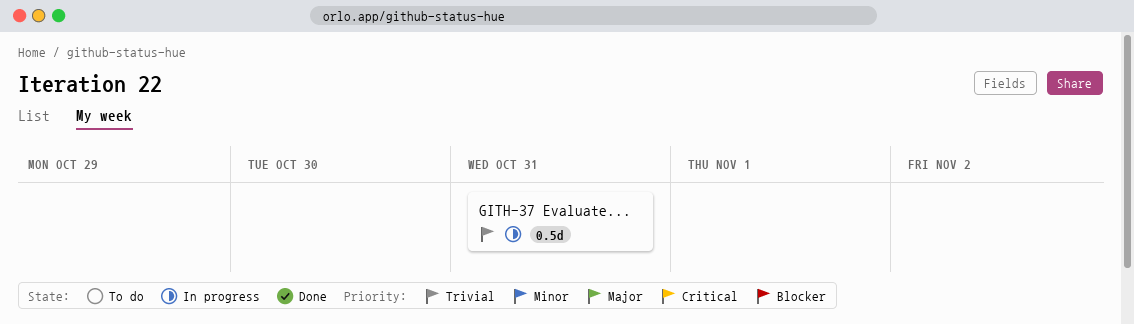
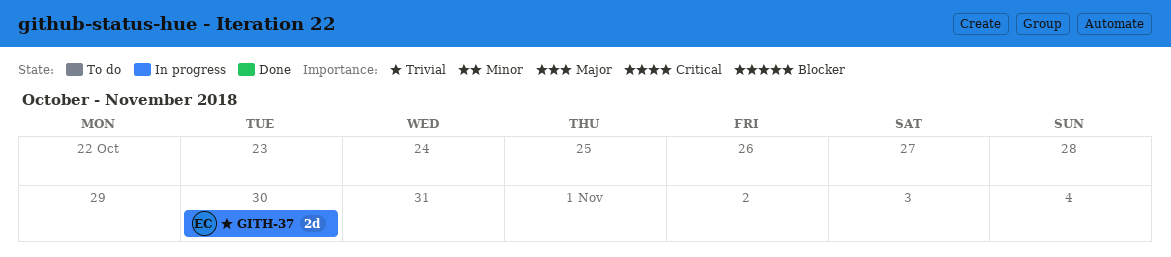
GITH-37, estimate: 0.5d -> 2d
GITH-37, due: Oct 31 -> Oct 30

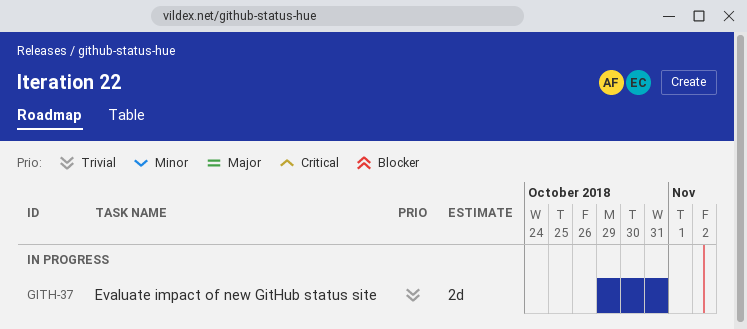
GITH-37, start: Oct 30 -> Oct 29
GITH-37, due: Oct 30 -> Oct 31

